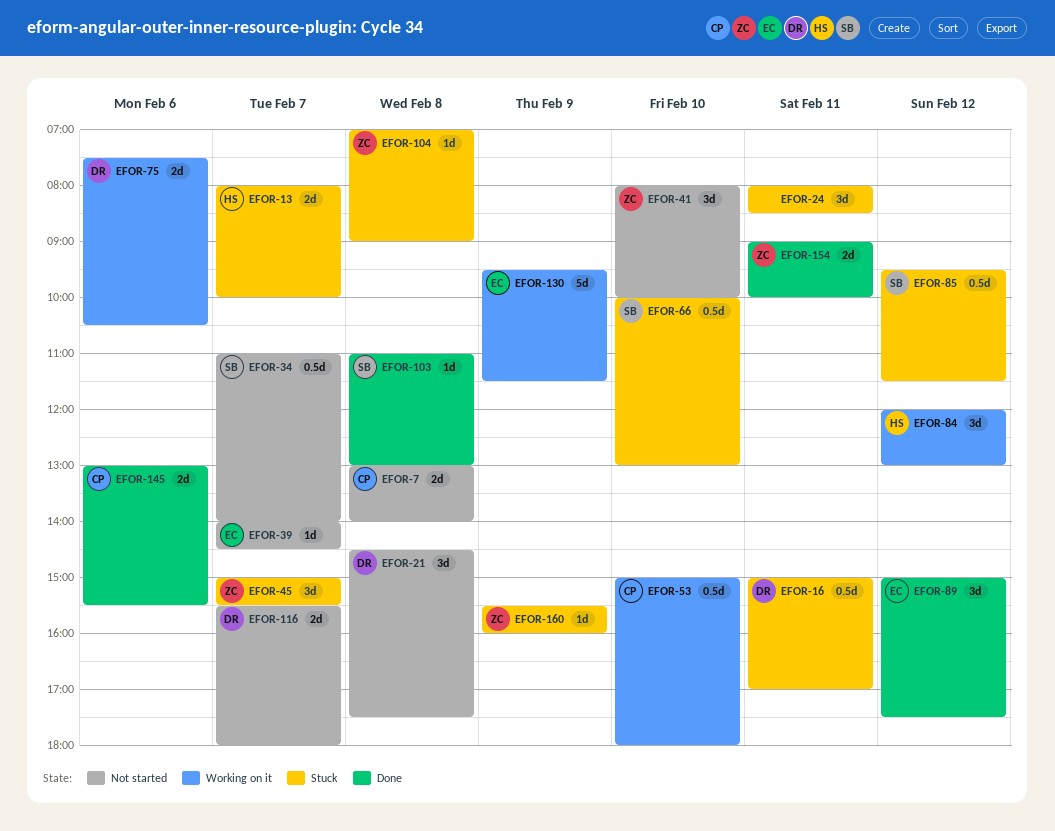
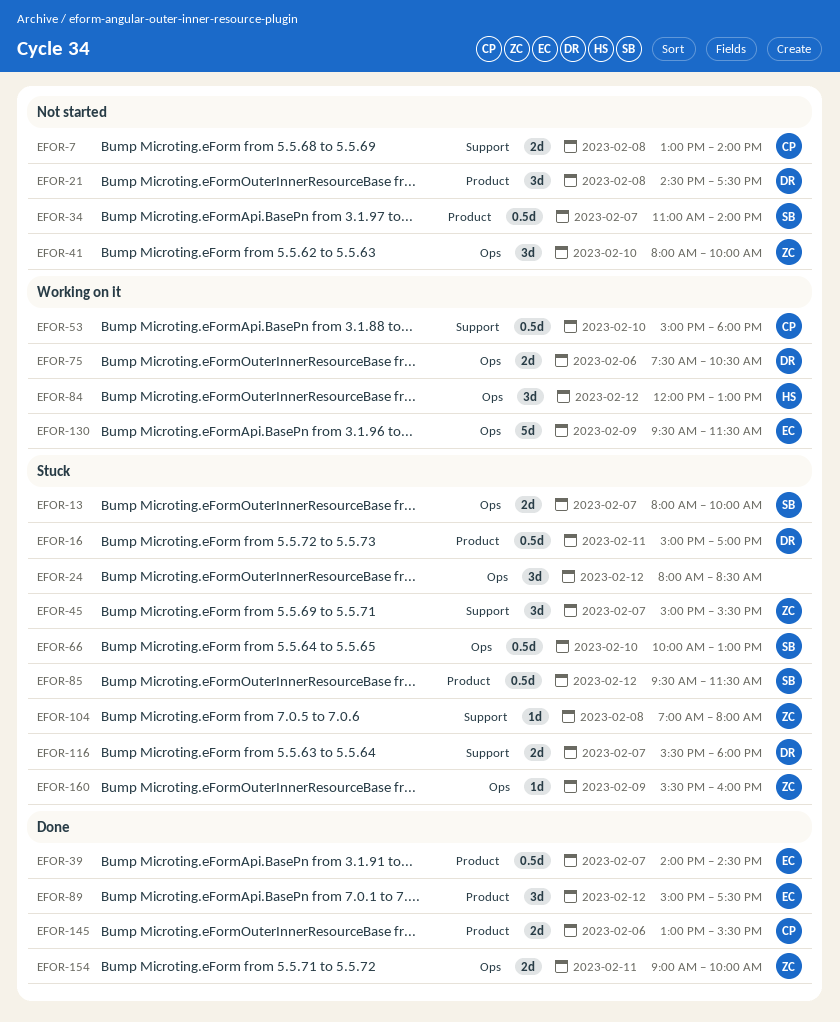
EFOR-13, owner: HS -> SB
EFOR-24, day: Feb 11 -> Feb 12
EFOR-39, status: Not started -> Done
EFOR-39, estimate: 1d -> 0.5d
EFOR-103: present -> none
EFOR-104, ends: 09:00 -> 08:00
EFOR-116, status: Not started -> Stuck

